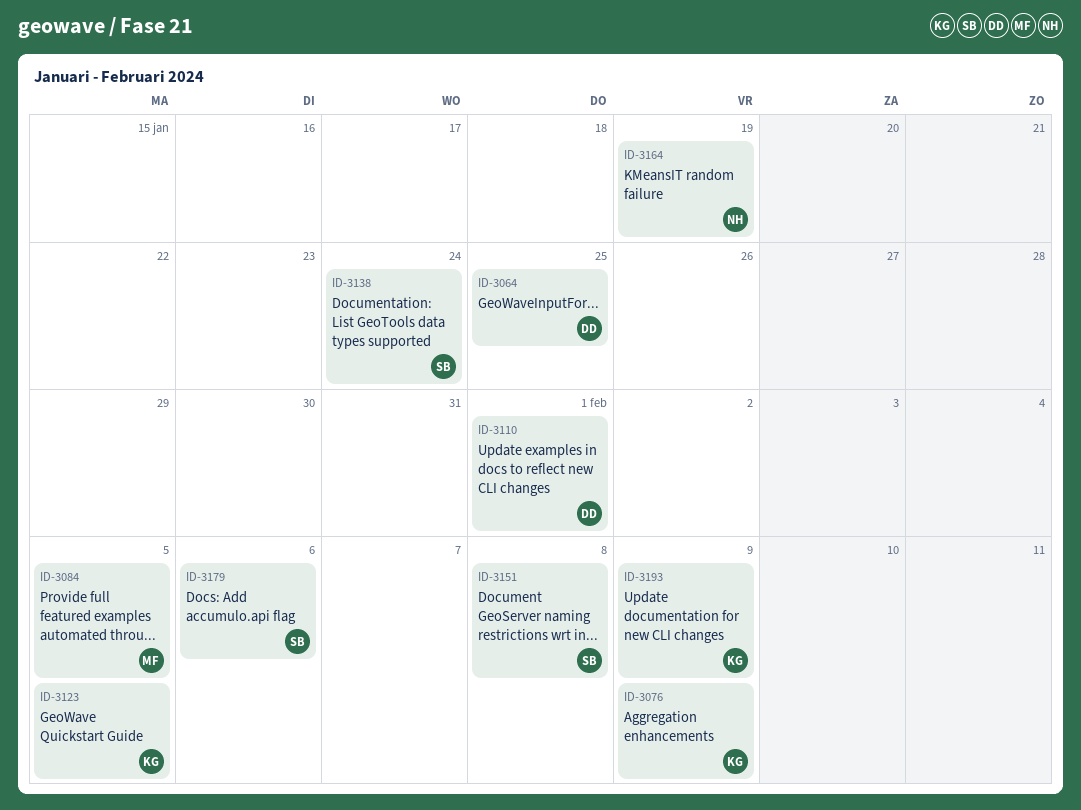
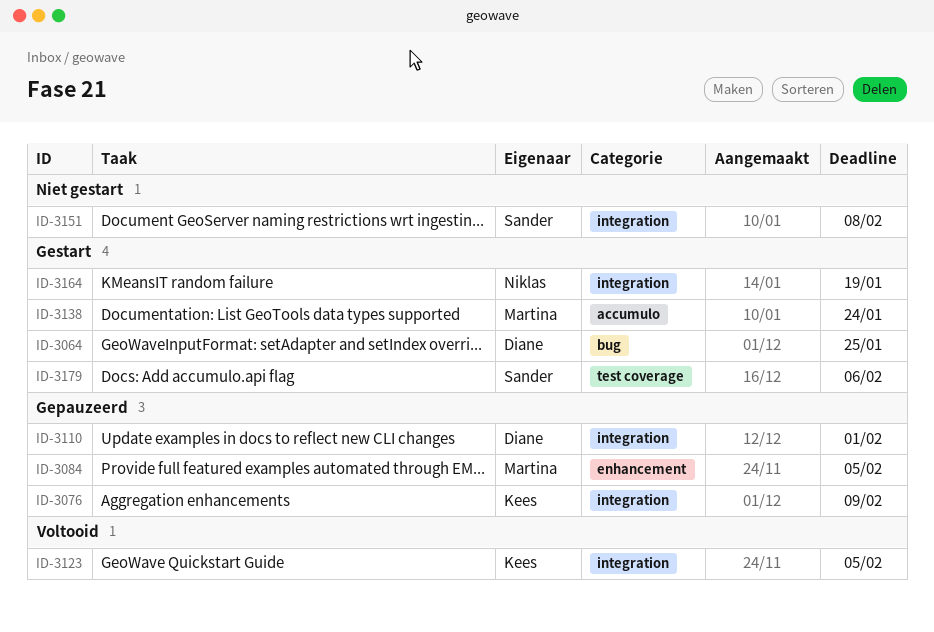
ID-3138, owner: Sander -> Martina
ID-3193: present -> none

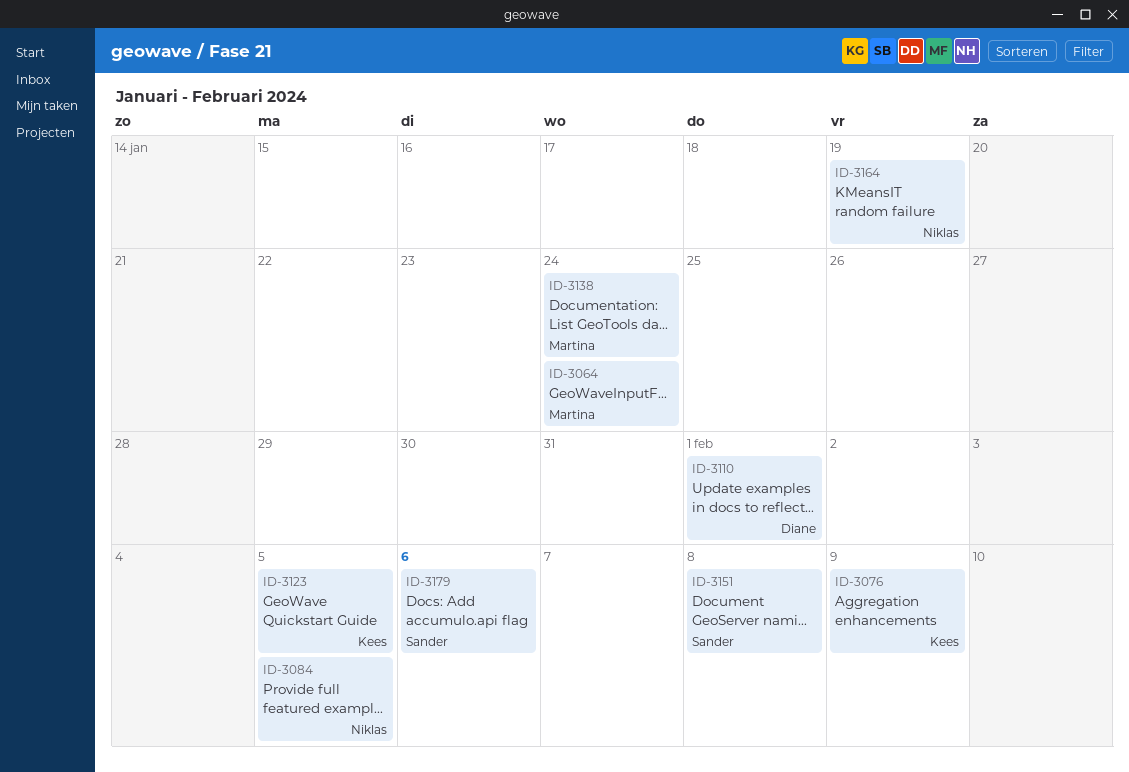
ID-3064, owner: Diane -> Martina
ID-3064, due: Jan 25 -> Jan 24
ID-3084, owner: Martina -> Niklas

